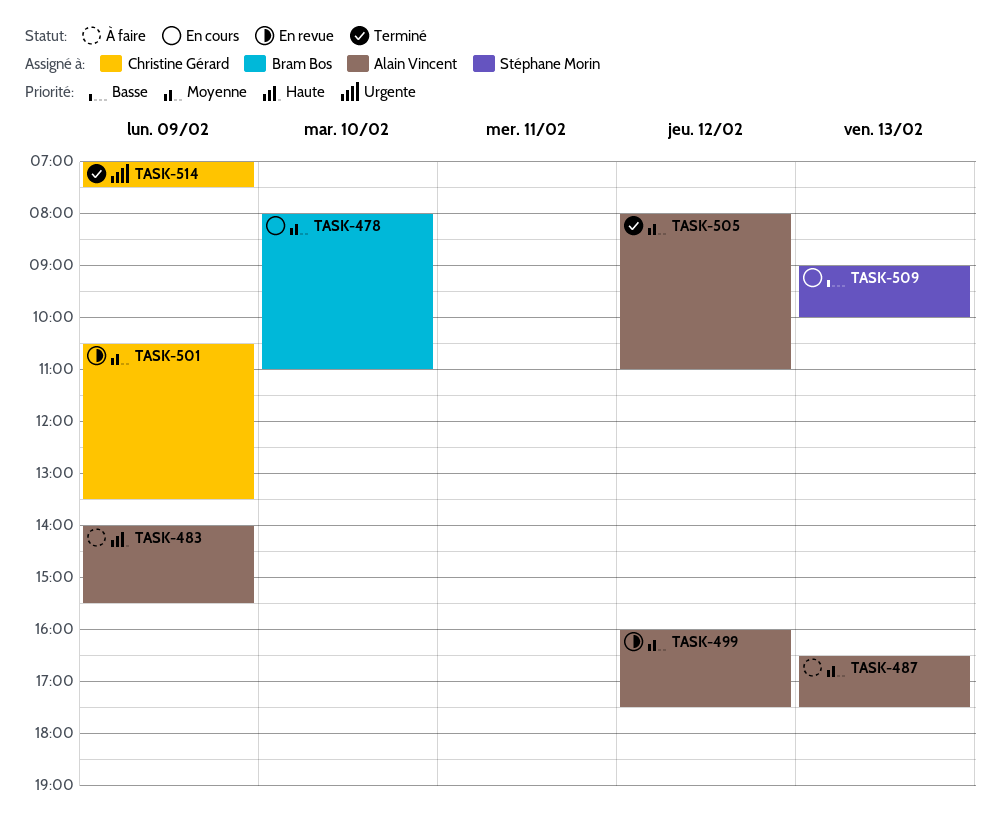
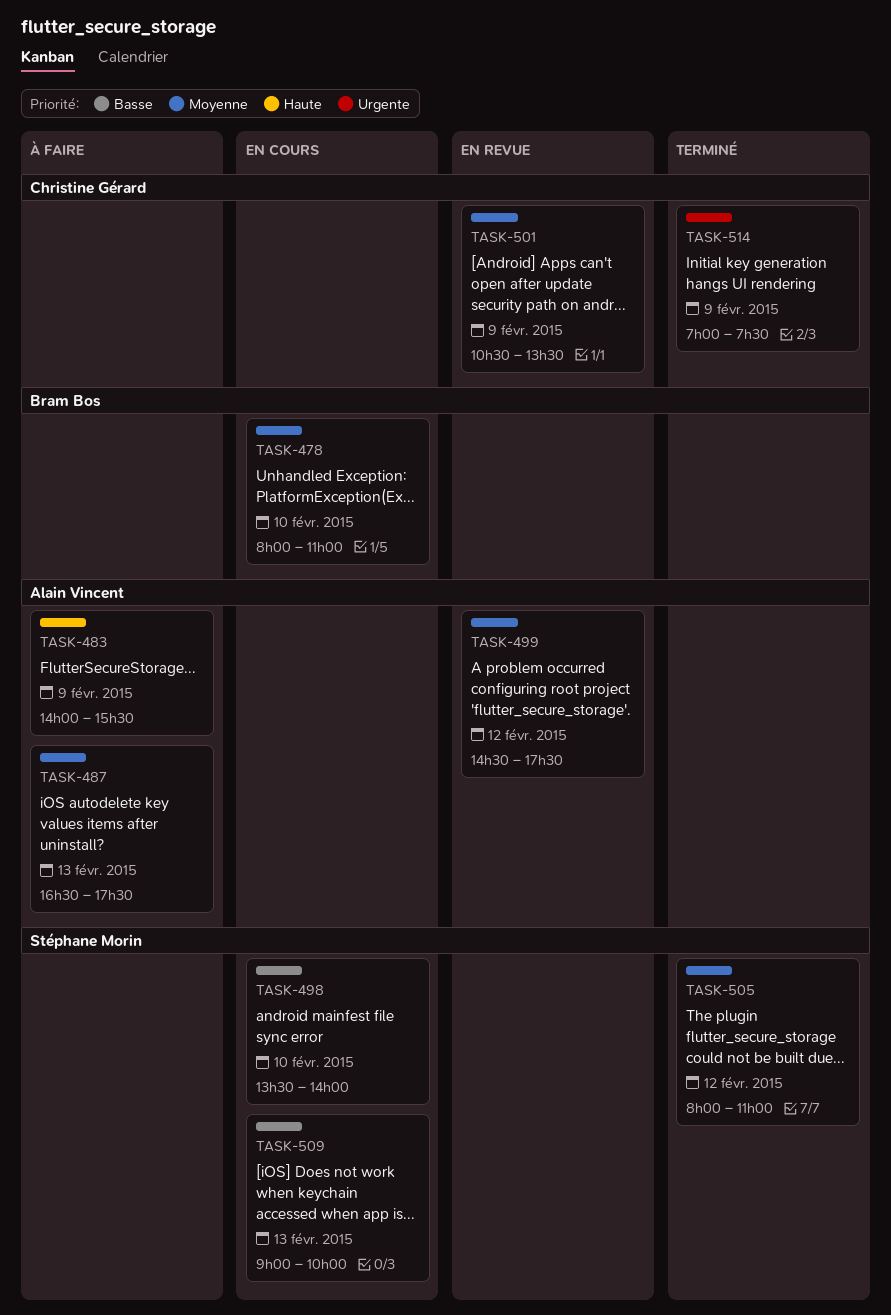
TASK-498: none -> present
TASK-499, begins: 16:00 -> 14:30
TASK-505, owner: Alain Vincent -> Stéphane Morin

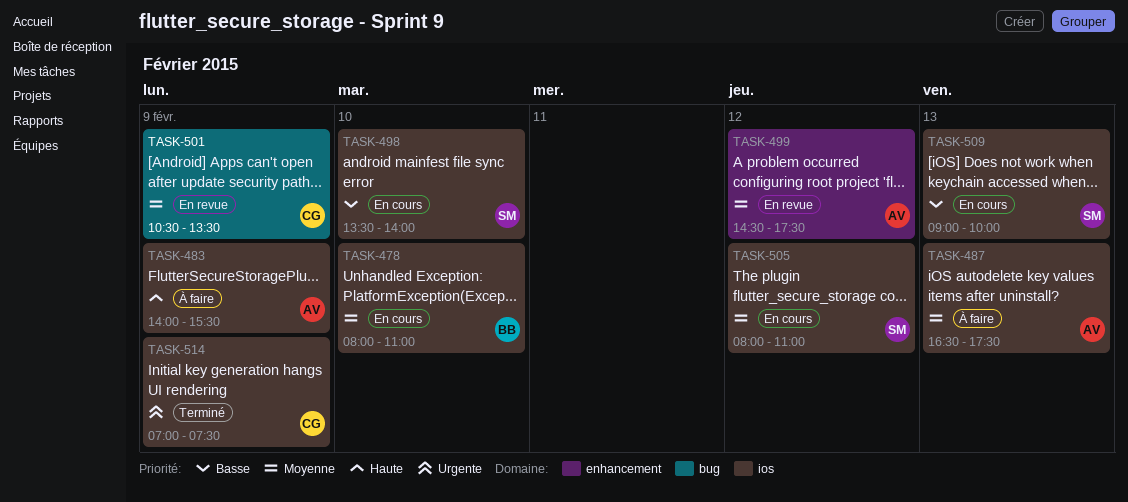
TASK-505, status: Terminé -> En cours

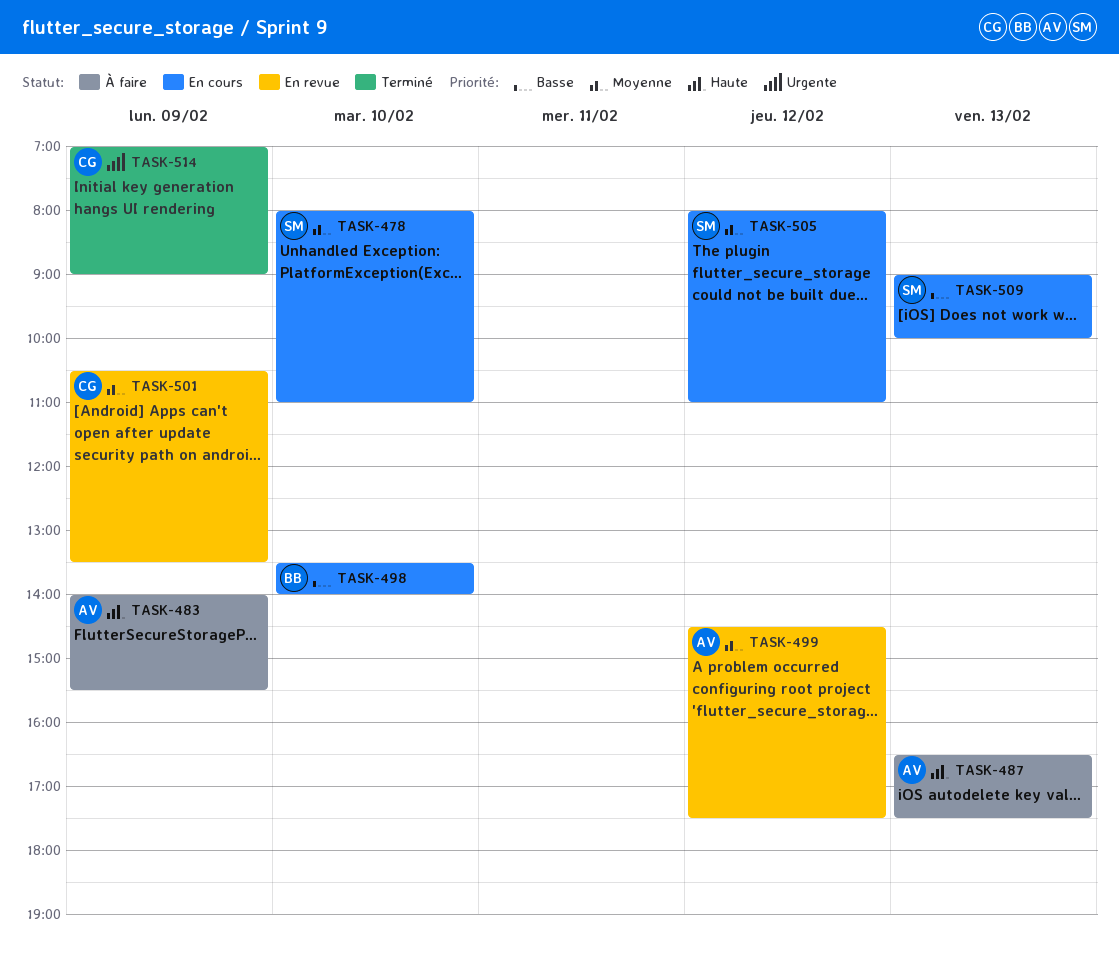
TASK-478, owner: BB -> SM
TASK-487, priority: Moyenne -> Haute
TASK-498, owner: SM -> BB
TASK-514, ends: 07:30 -> 09:00

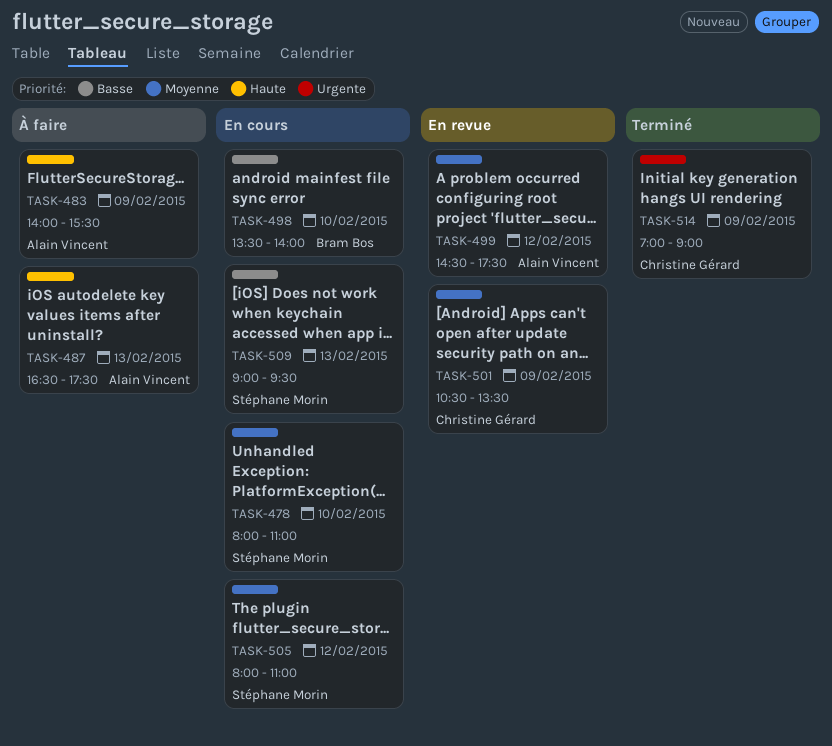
TASK-509, ends: 10:00 -> 09:30

